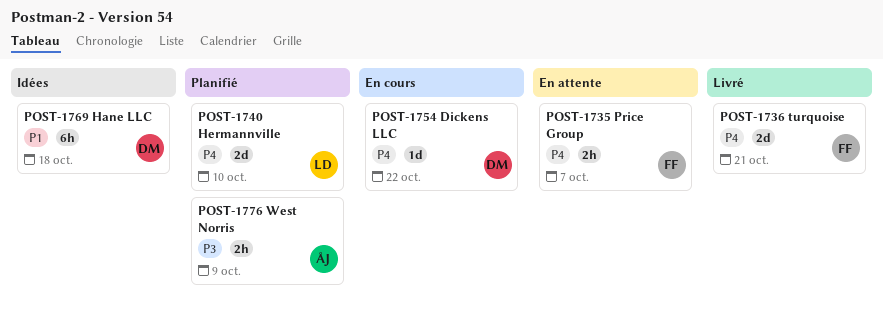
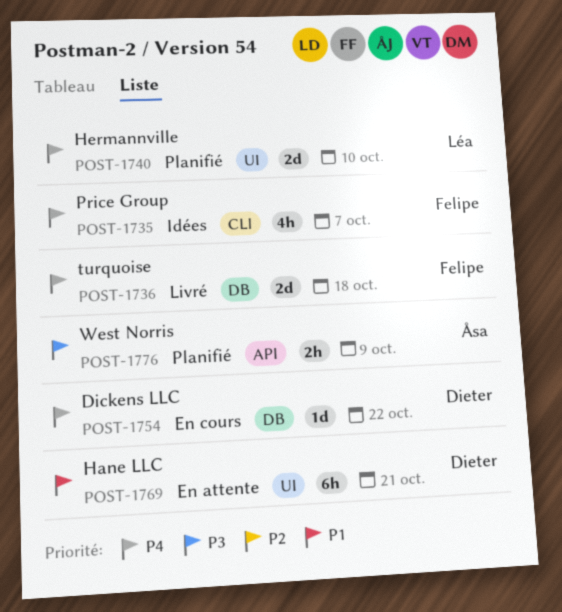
POST-1735, status: En attente -> Idées
POST-1735, estimate: 2h -> 4h
POST-1736, due: Oct 21 -> Oct 18
POST-1769, status: Idées -> En attente
POST-1769, due: Oct 18 -> Oct 21

